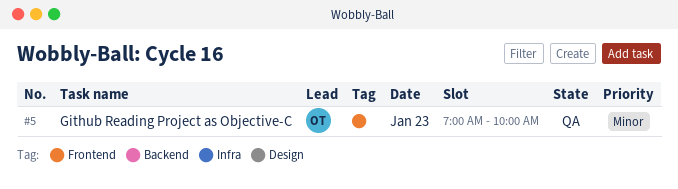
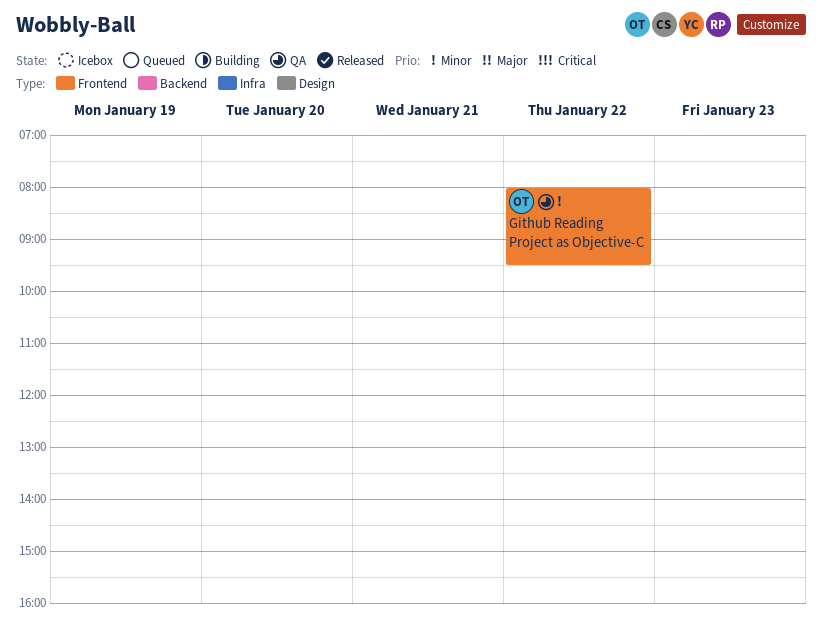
Github Reading Project as Objective-C, day: Jan 23 -> Jan 22
Github Reading Project as Objective-C, begins: 07:00 -> 08:00
Github Reading Project as Objective-C, ends: 10:00 -> 09:30

